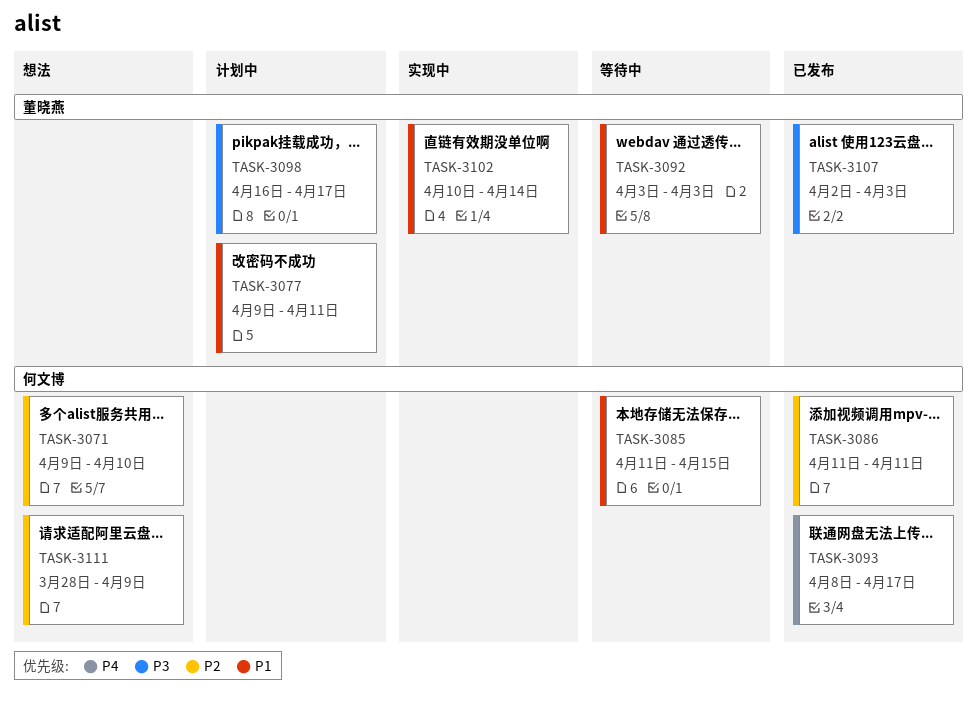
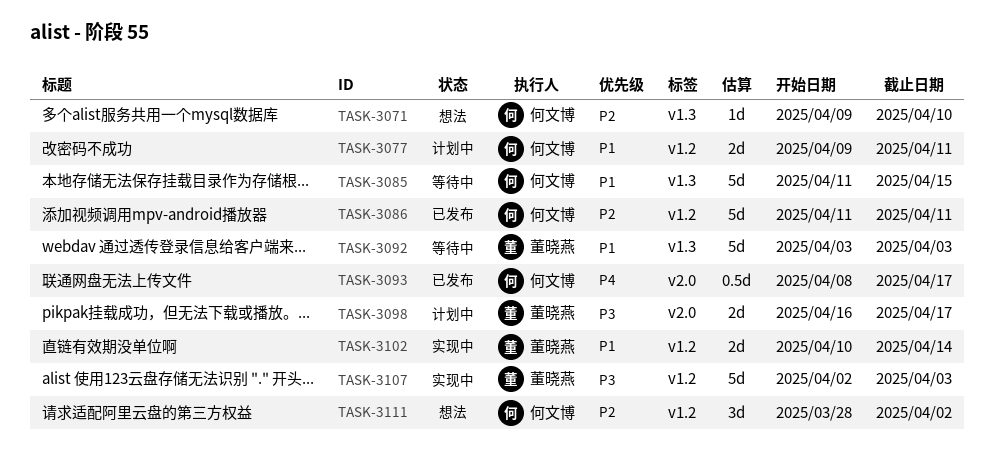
TASK-3077, owner: 董晓燕 -> 何文博
TASK-3107, status: 已发布 -> 实现中
TASK-3111, due: Apr 9 -> Apr 2

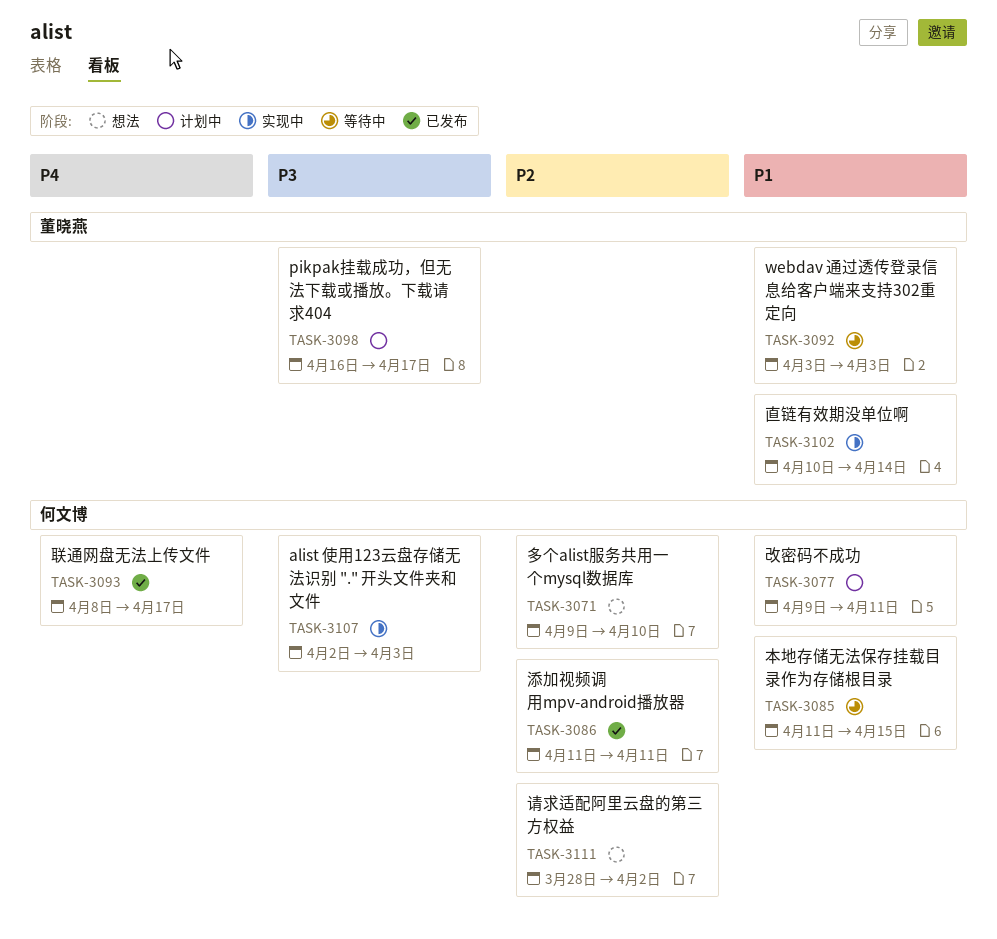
TASK-3107, owner: 董晓燕 -> 何文博

